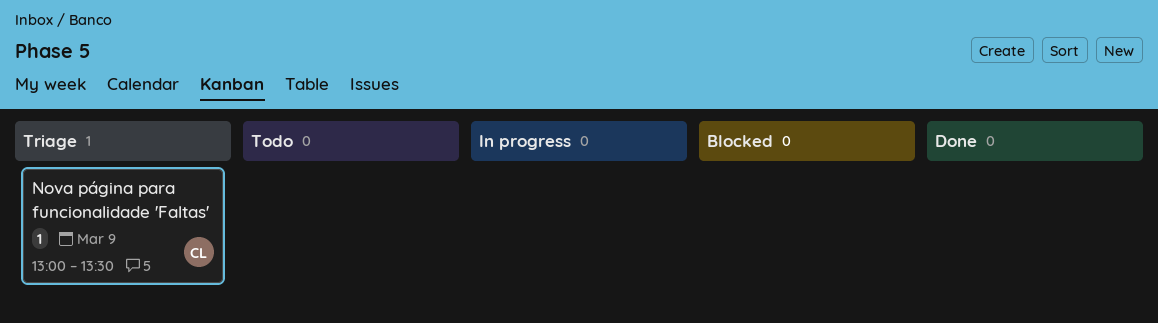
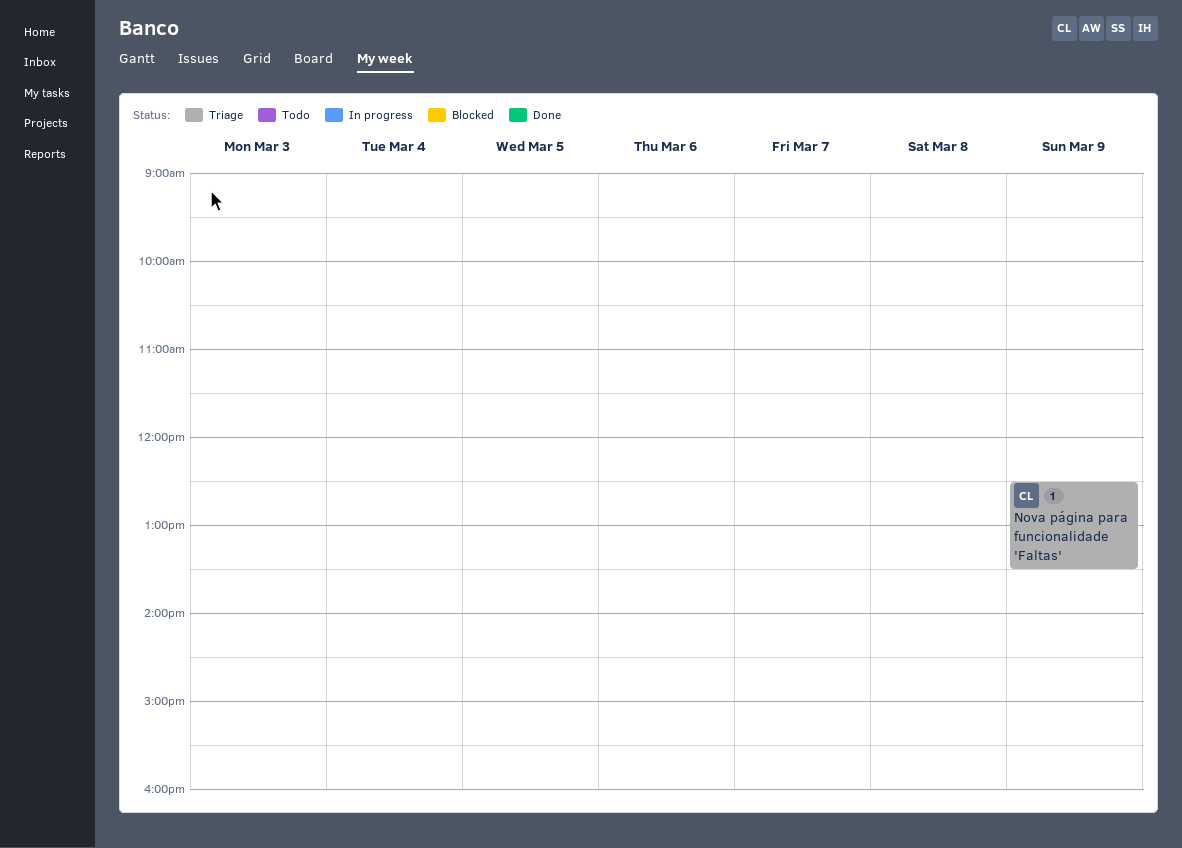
Nova página para funcionalidade 'Faltas', begins: 13:00 -> 12:30

